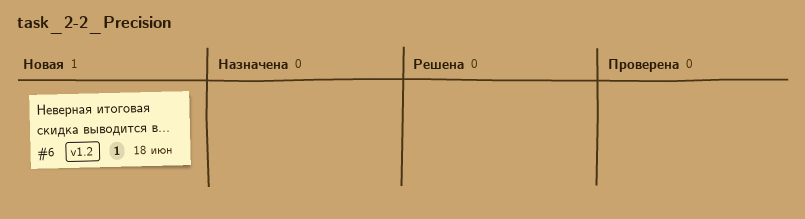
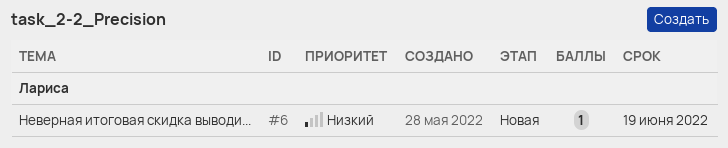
#6, due: Jun 18 -> Jun 19

